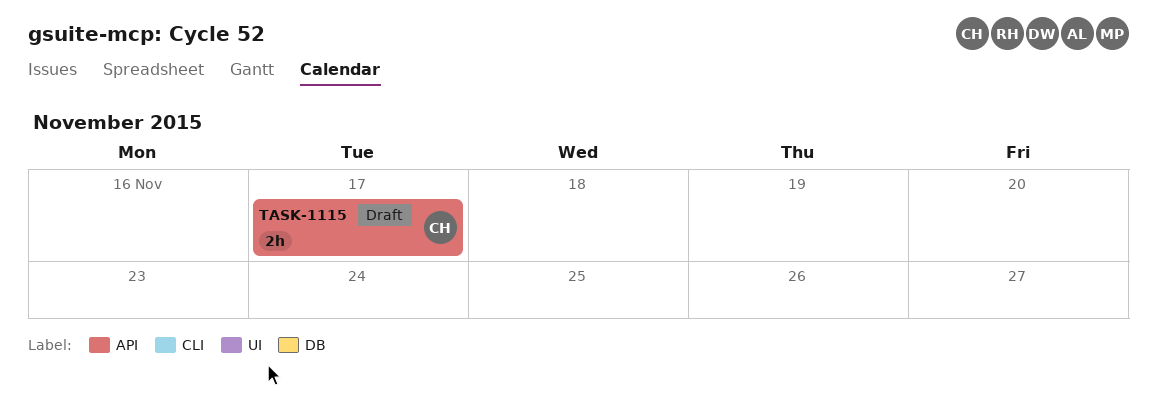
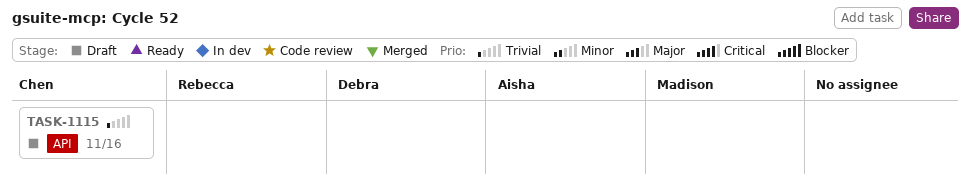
TASK-1115, due: Nov 17 -> Nov 16

